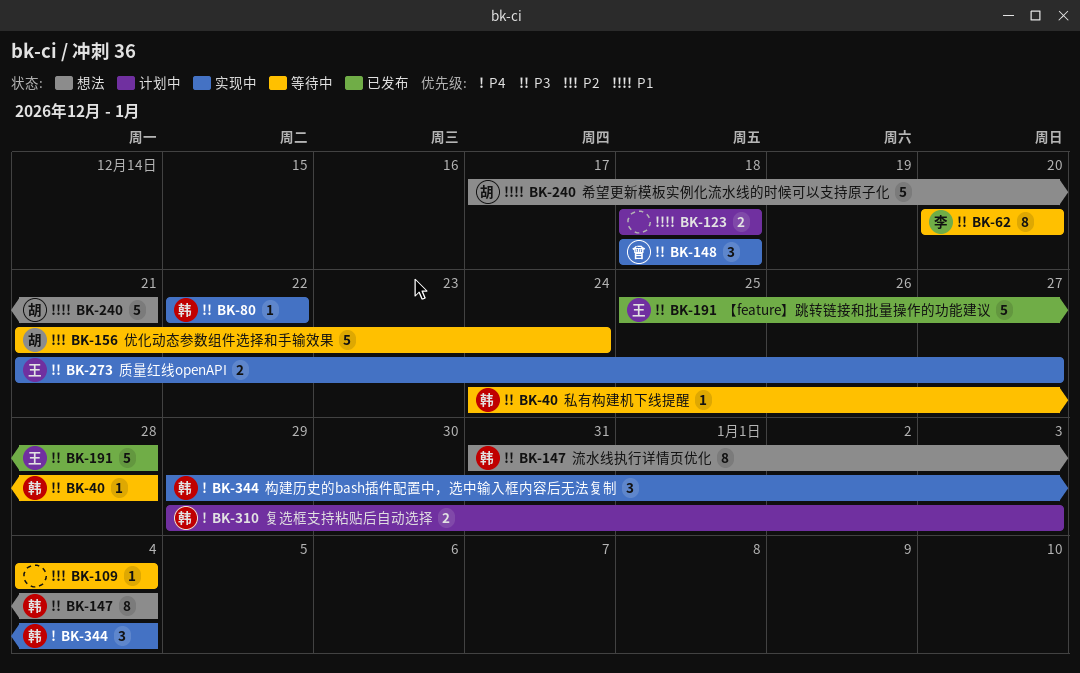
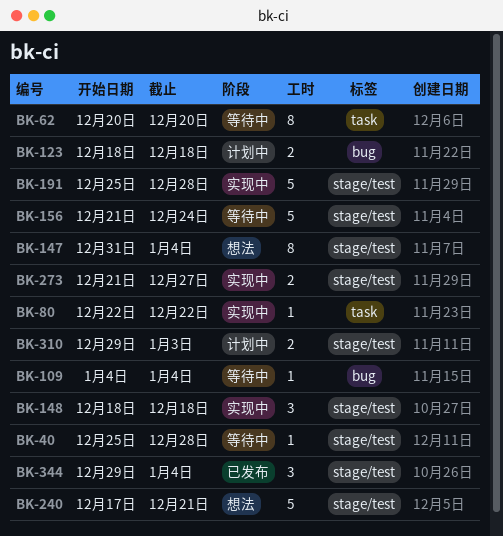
BK-40, start: Dec 24 -> Dec 25
BK-191, status: 已发布 -> 实现中
BK-344, status: 实现中 -> 已发布

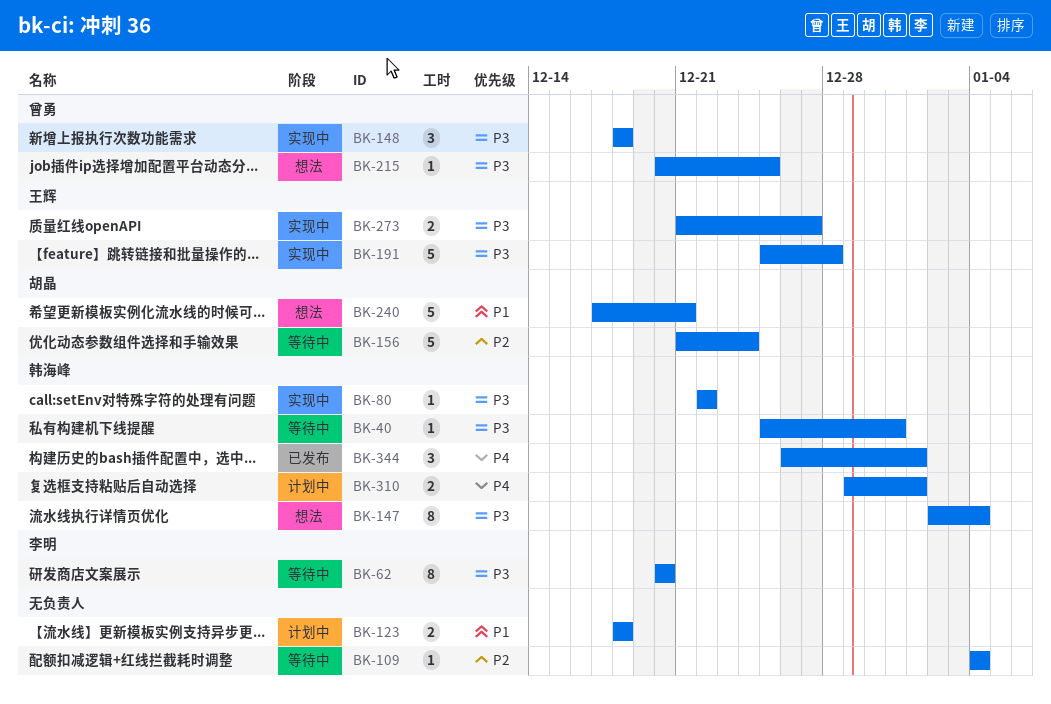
BK-40, due: Dec 28 -> Dec 31
BK-147, start: Dec 31 -> Jan 2
BK-215: none -> present
BK-310, due: Jan 3 -> Jan 1
BK-344, start: Dec 29 -> Dec 26
BK-344, due: Jan 4 -> Jan 1

